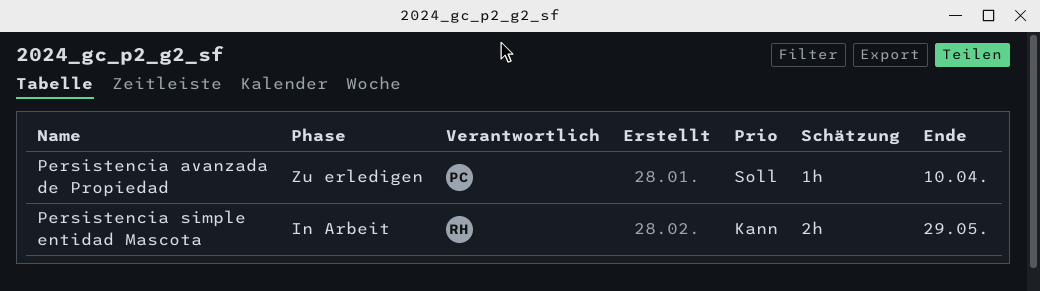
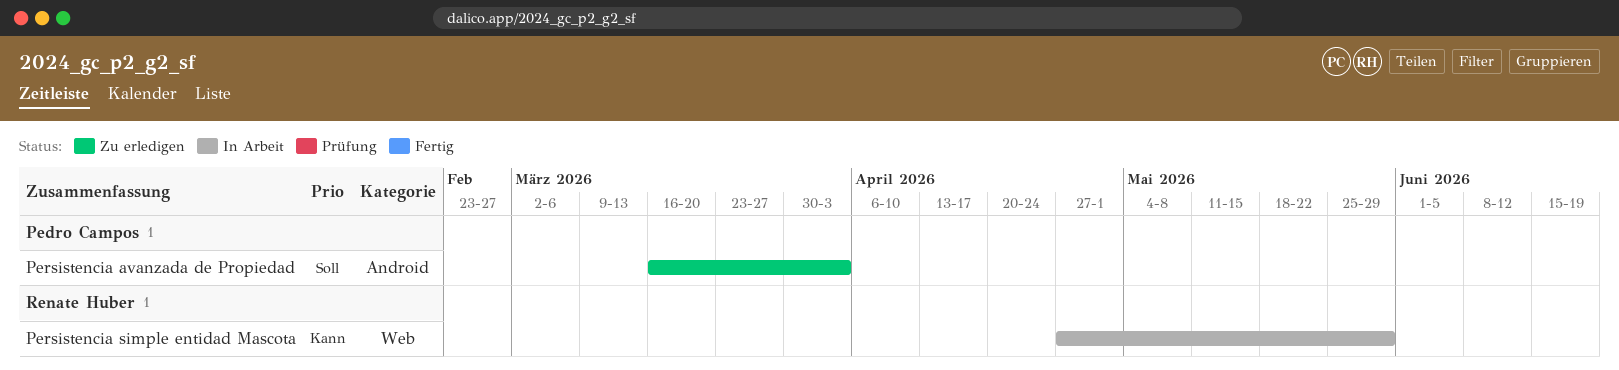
Persistencia avanzada de Propiedad, due: Apr 10 -> Apr 3

